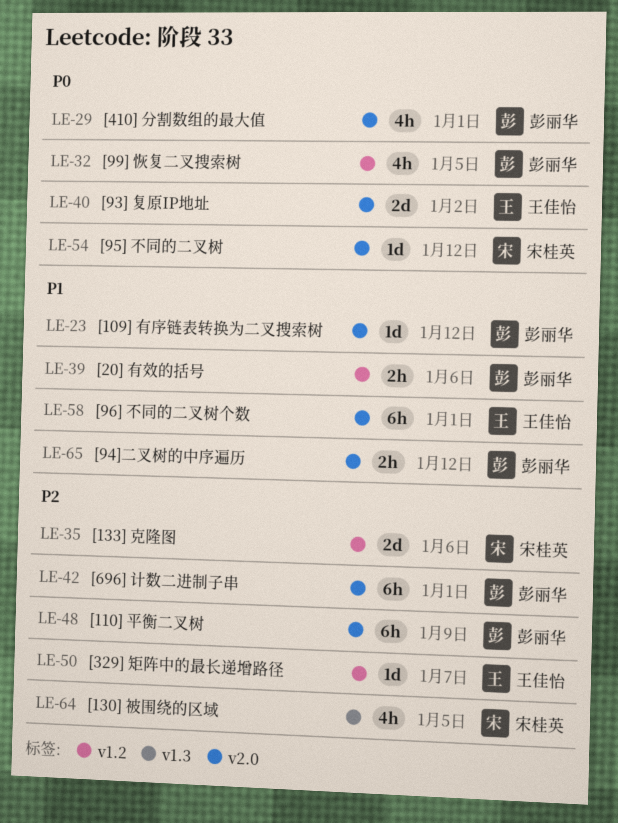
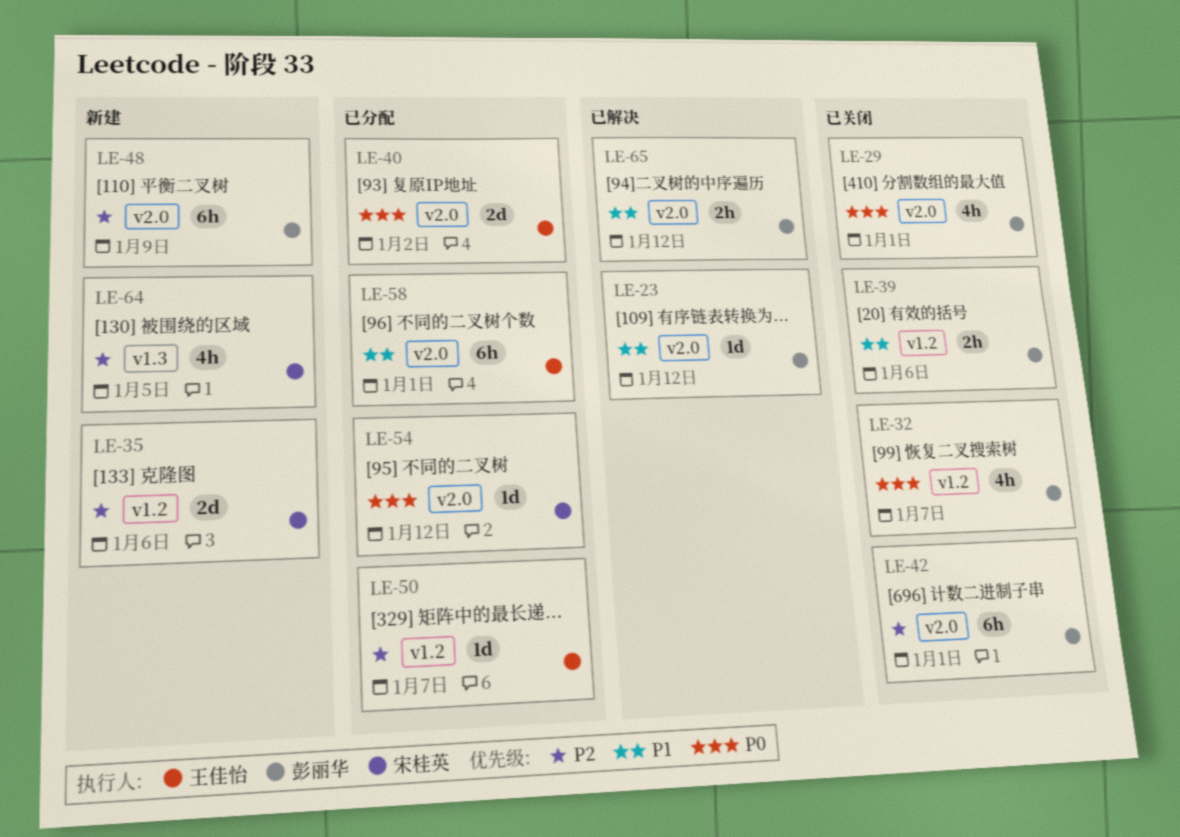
LE-32, due: Jan 5 -> Jan 7

